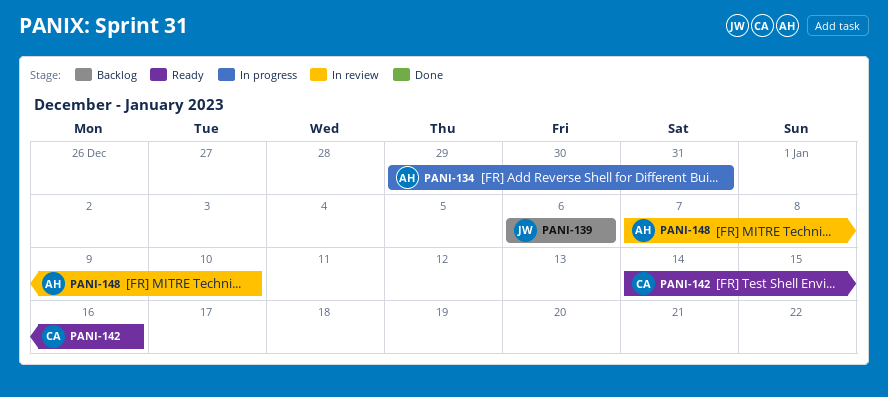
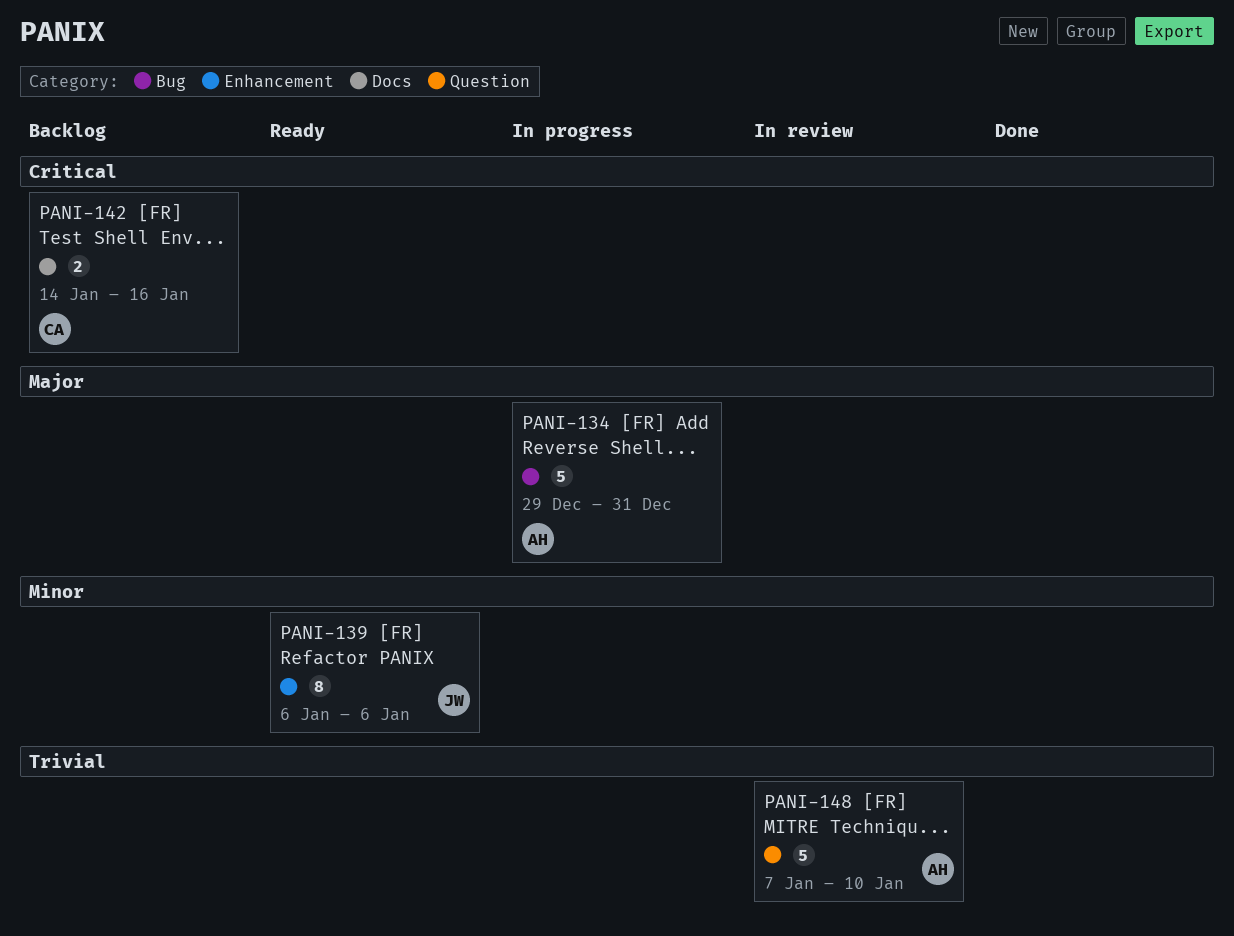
PANI-139, status: Backlog -> Ready
PANI-142, status: Ready -> Backlog

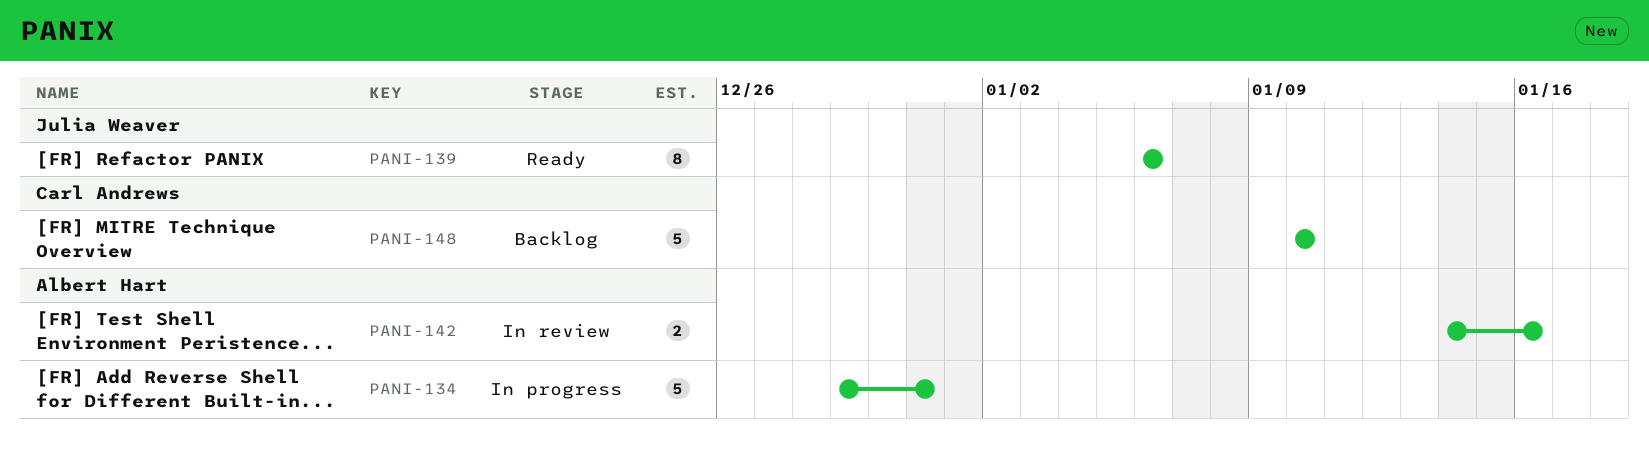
PANI-142, status: Backlog -> In review
PANI-142, owner: Carl Andrews -> Albert Hart
PANI-148, status: In review -> Backlog
PANI-148, owner: Albert Hart -> Carl Andrews
PANI-148, start: Jan 7 -> Jan 10

